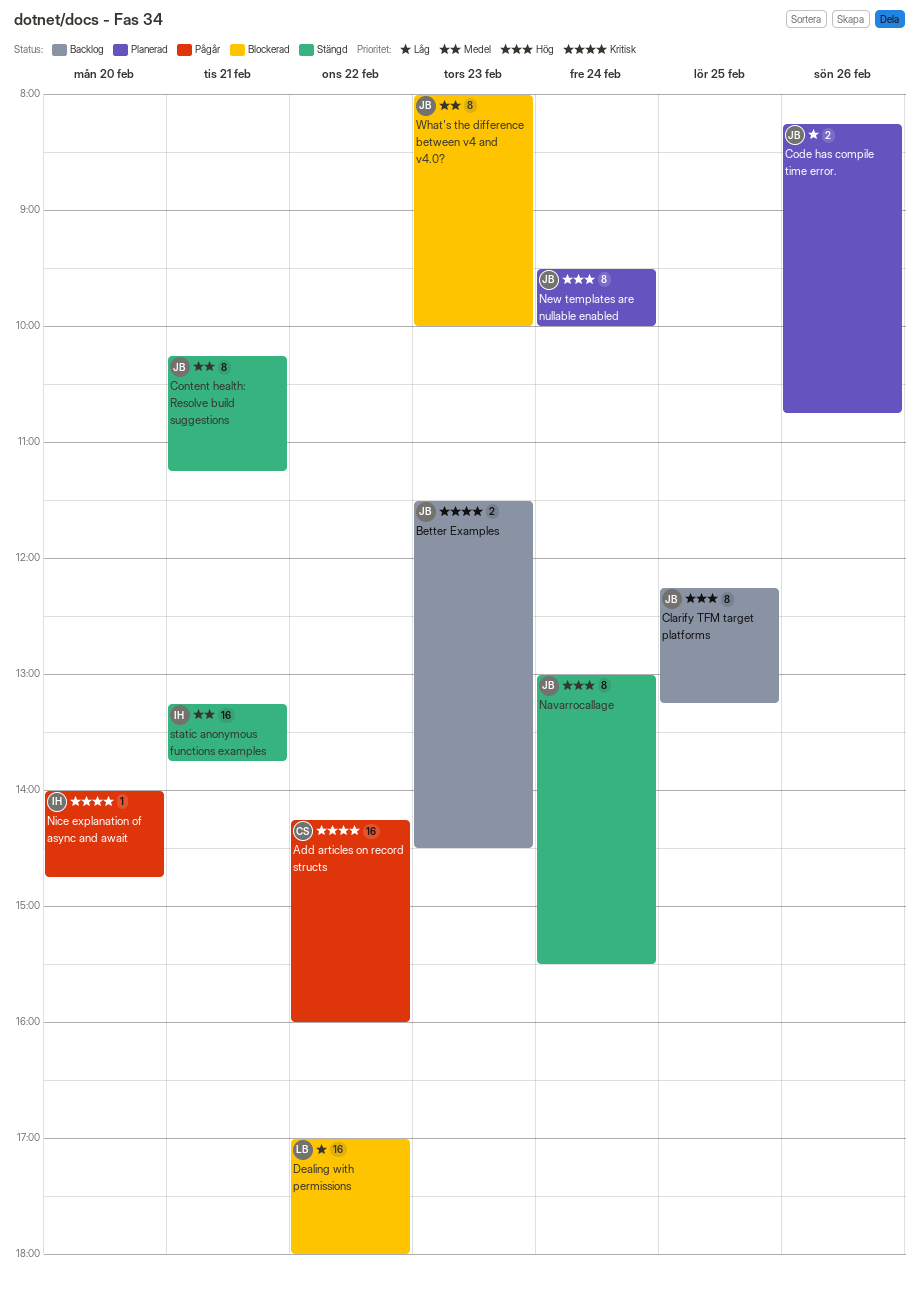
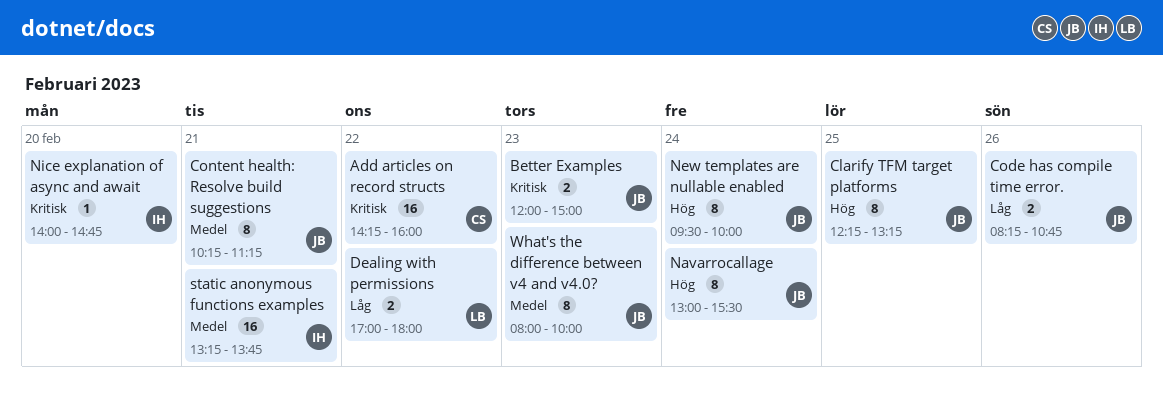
Better Examples, begins: 11:30 -> 12:00
Better Examples, ends: 14:30 -> 15:00
Dealing with permissions, estimate: 16 -> 2

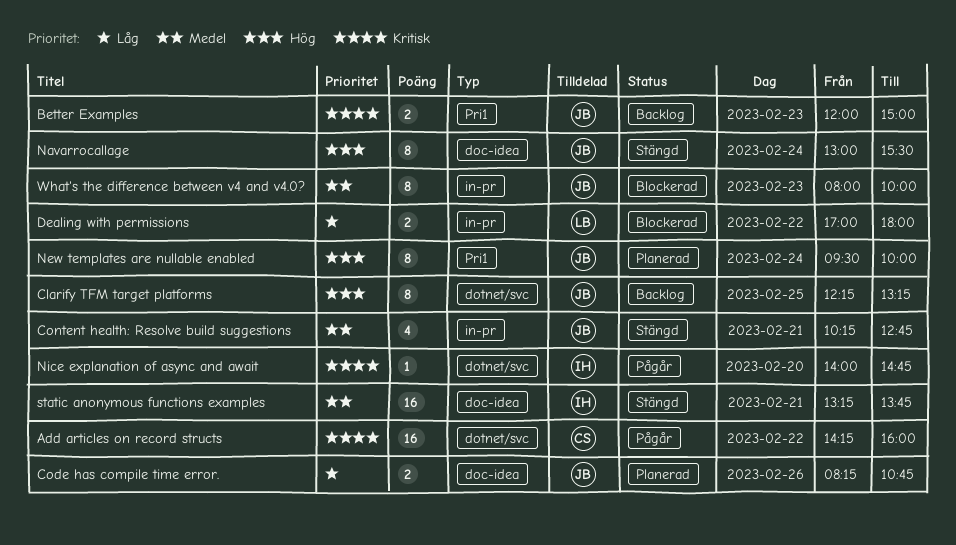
Content health: Resolve build suggestions, estimate: 8 -> 4
Content health: Resolve build suggestions, ends: 11:15 -> 12:45

